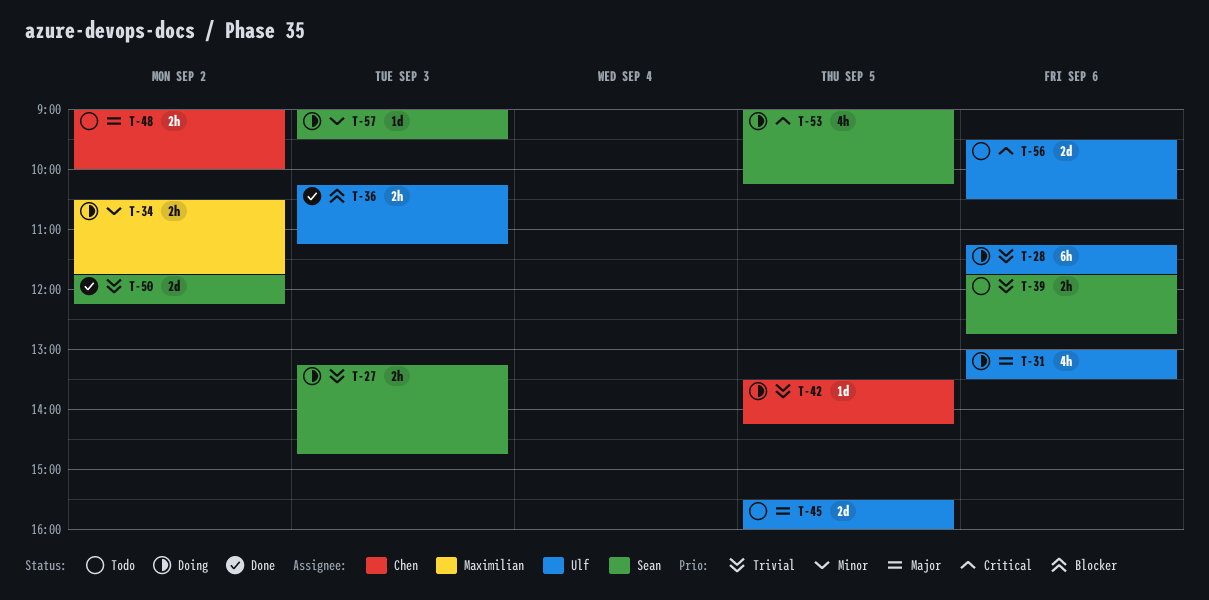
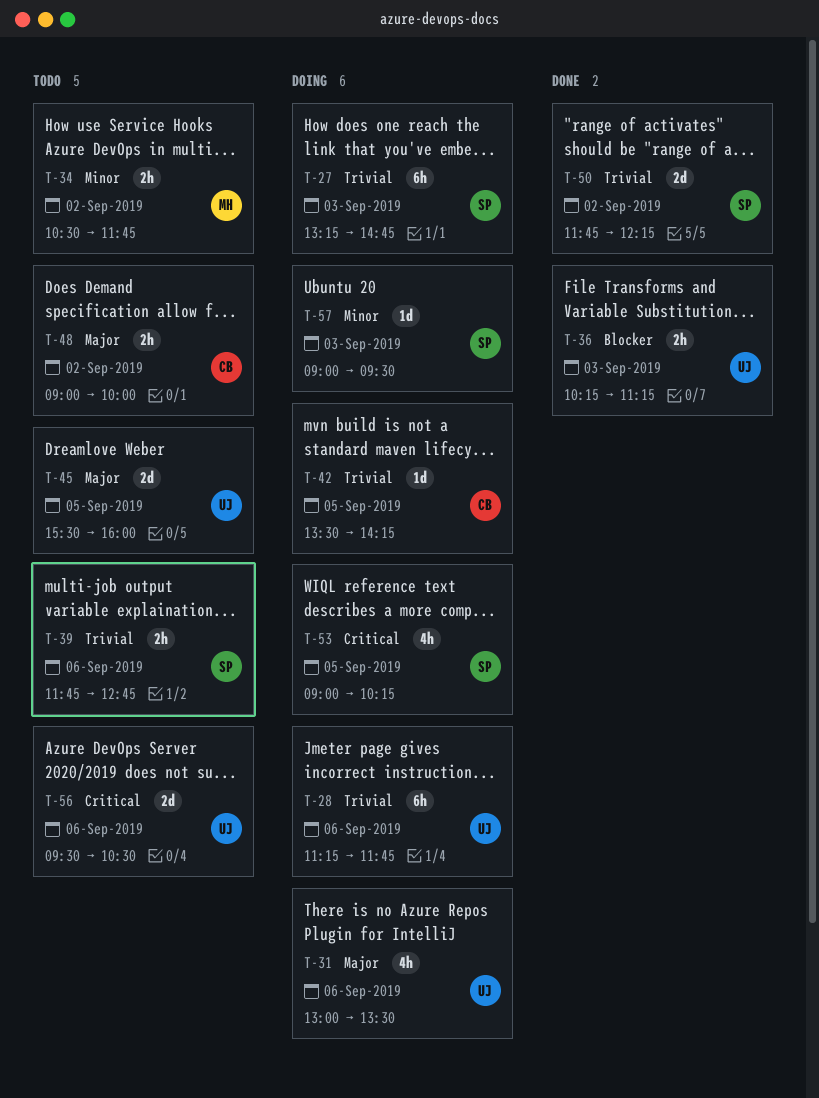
T-27, estimate: 2h -> 6h
T-34, status: Doing -> Todo

